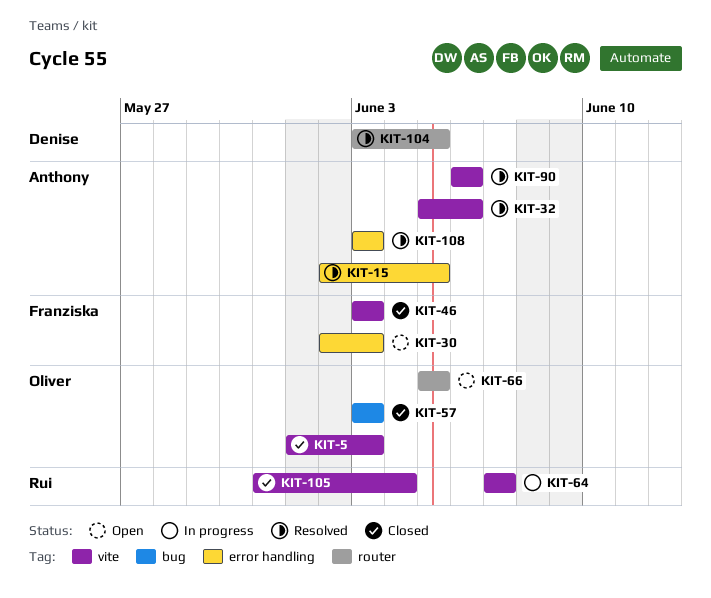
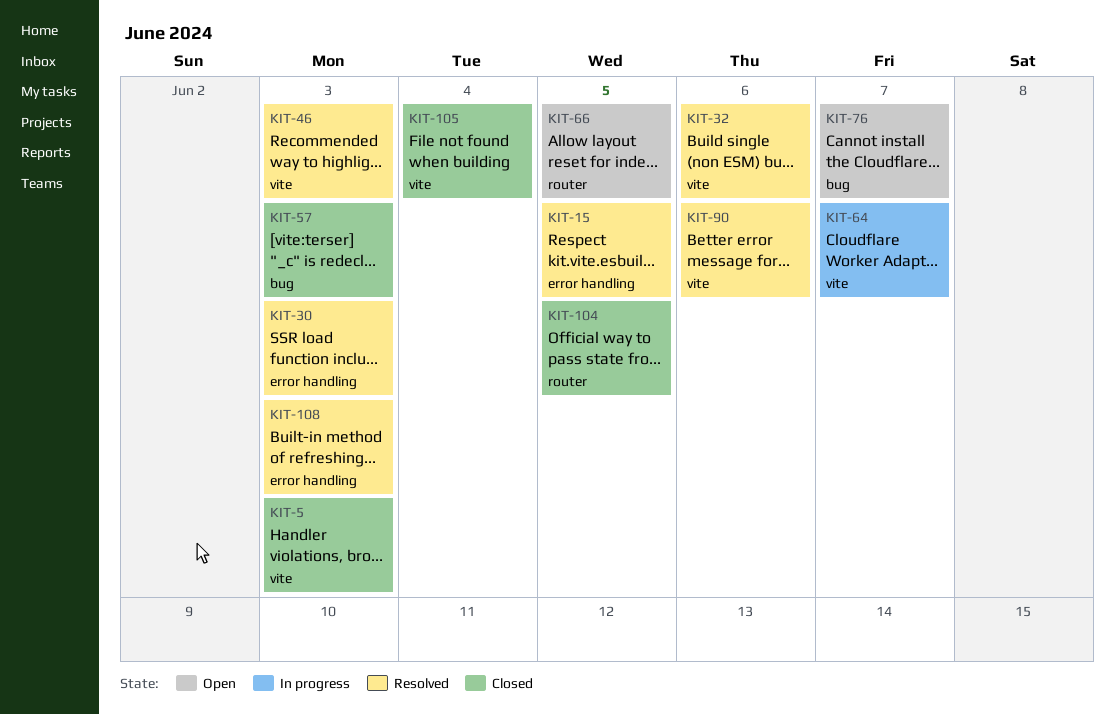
KIT-30, status: Open -> Resolved
KIT-46, status: Closed -> Resolved
KIT-76: none -> present
KIT-104, status: Resolved -> Closed

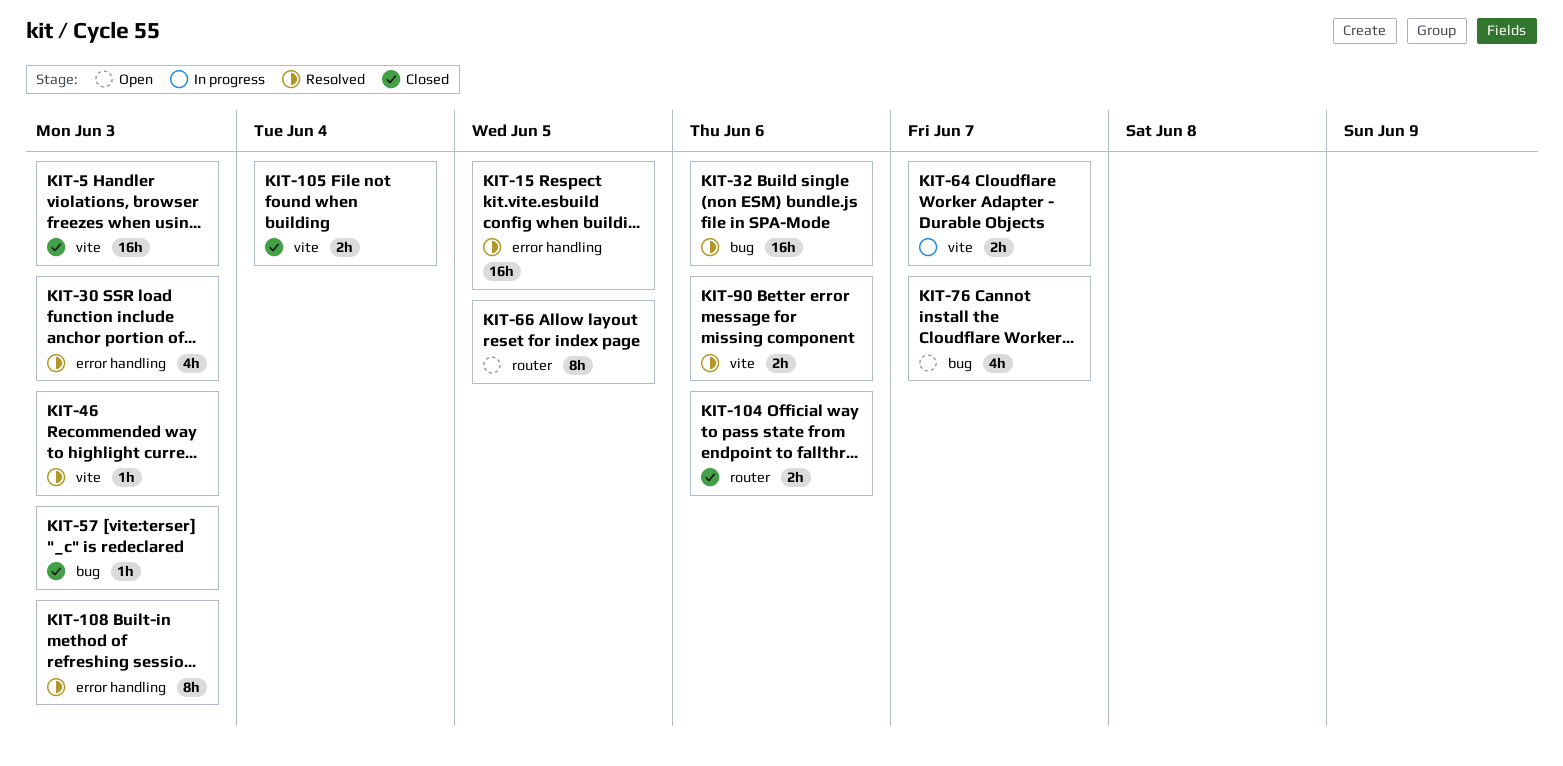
KIT-32, label: vite -> bug
KIT-104, due: Jun 5 -> Jun 6

